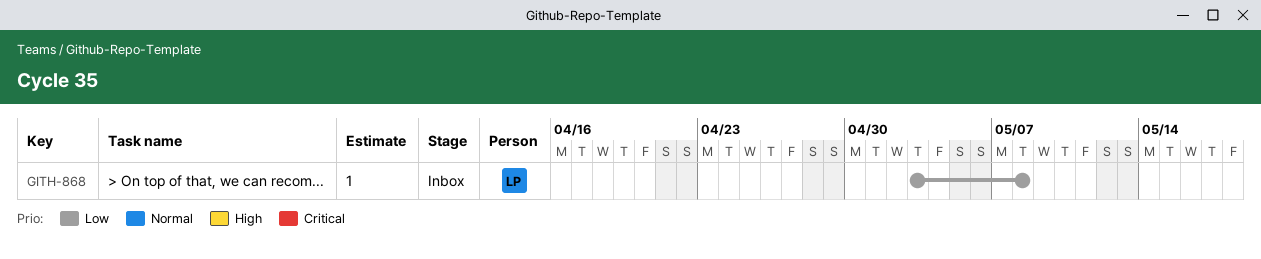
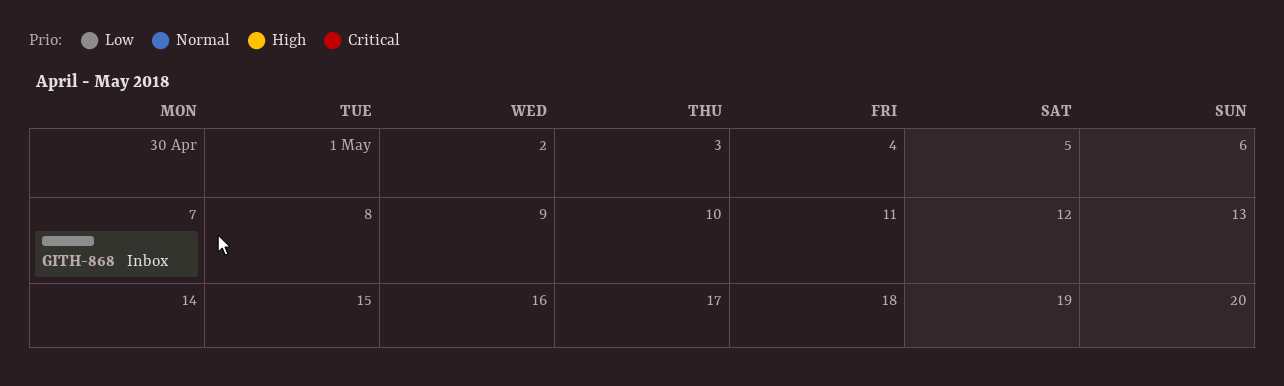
GITH-868, due: May 8 -> May 7

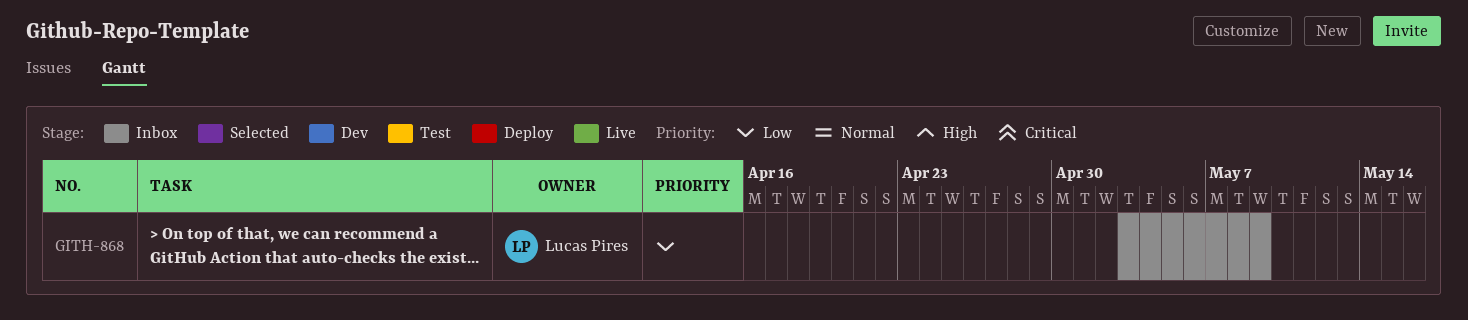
GITH-868, due: May 7 -> May 9

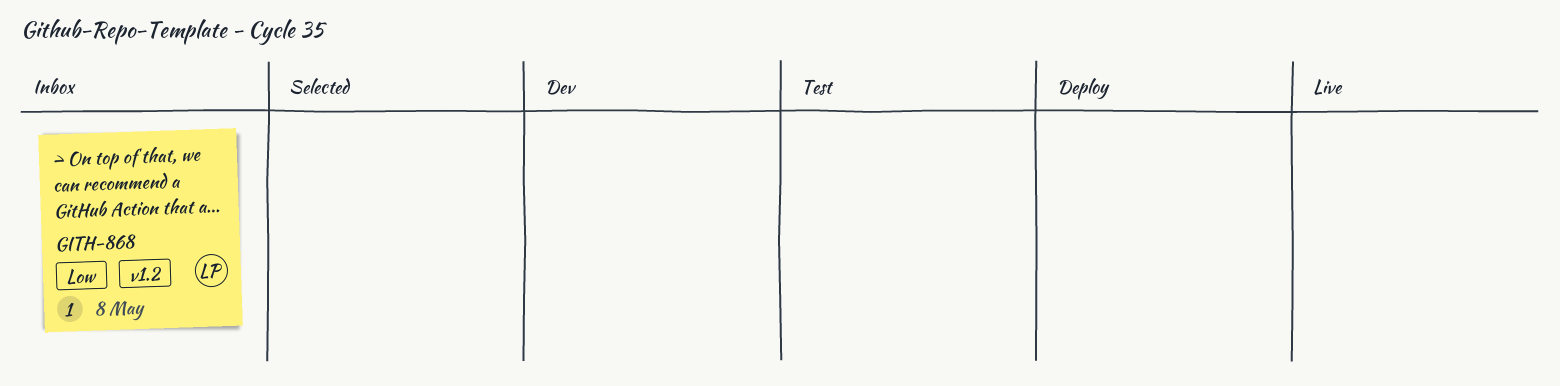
GITH-868, due: May 9 -> May 8

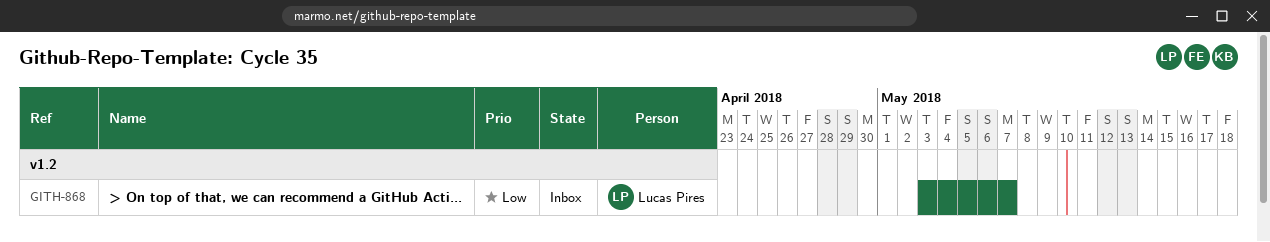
GITH-868, due: May 8 -> May 7

